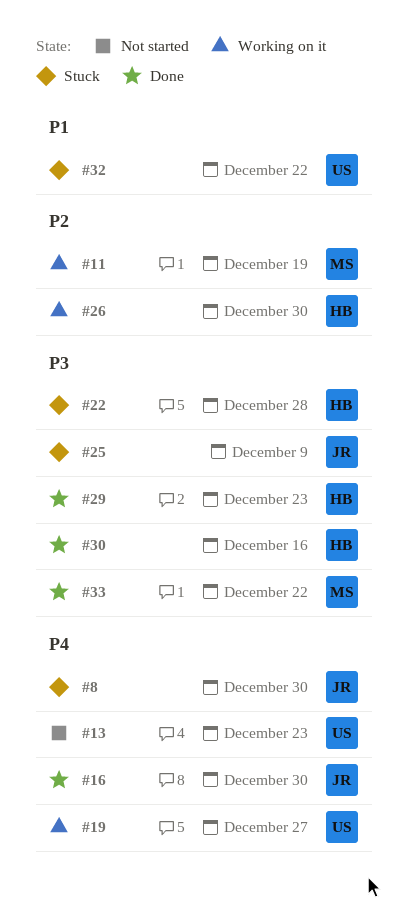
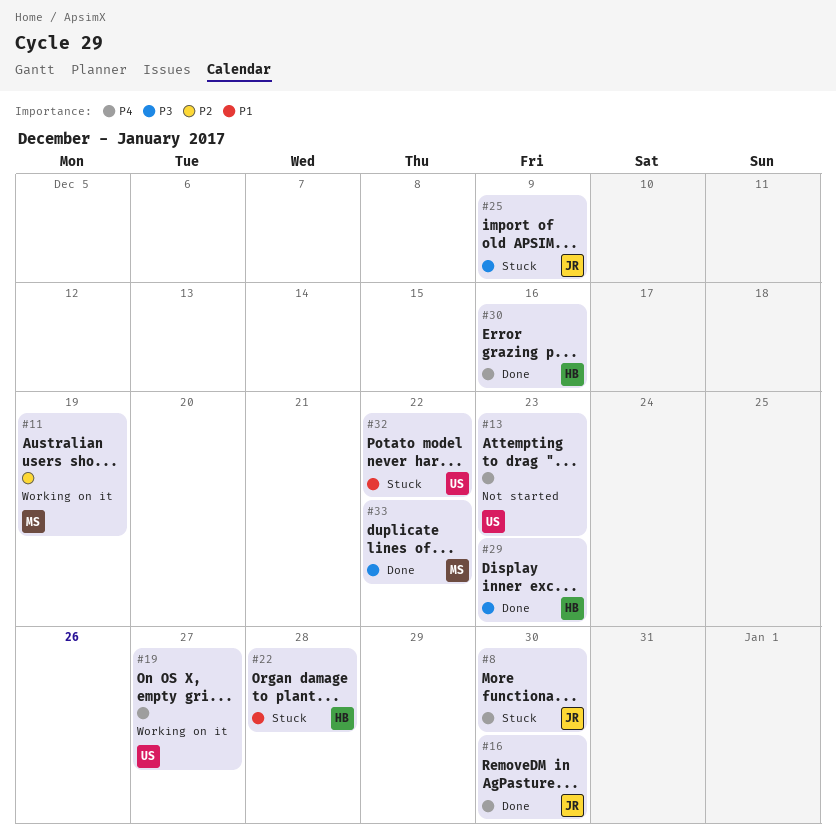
#22, priority: P3 -> P1
#26: present -> none
#30, priority: P3 -> P4

